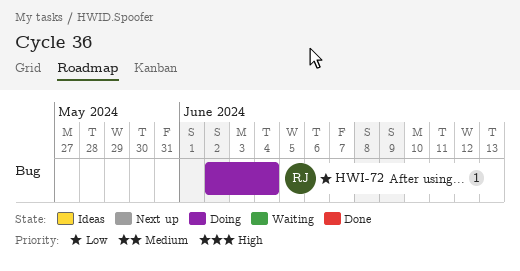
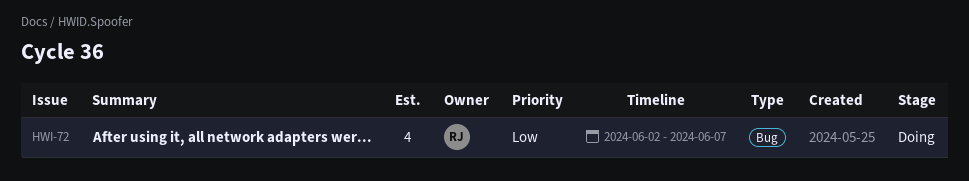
HWI-72, estimate: 1 -> 4
HWI-72, due: Jun 4 -> Jun 7

